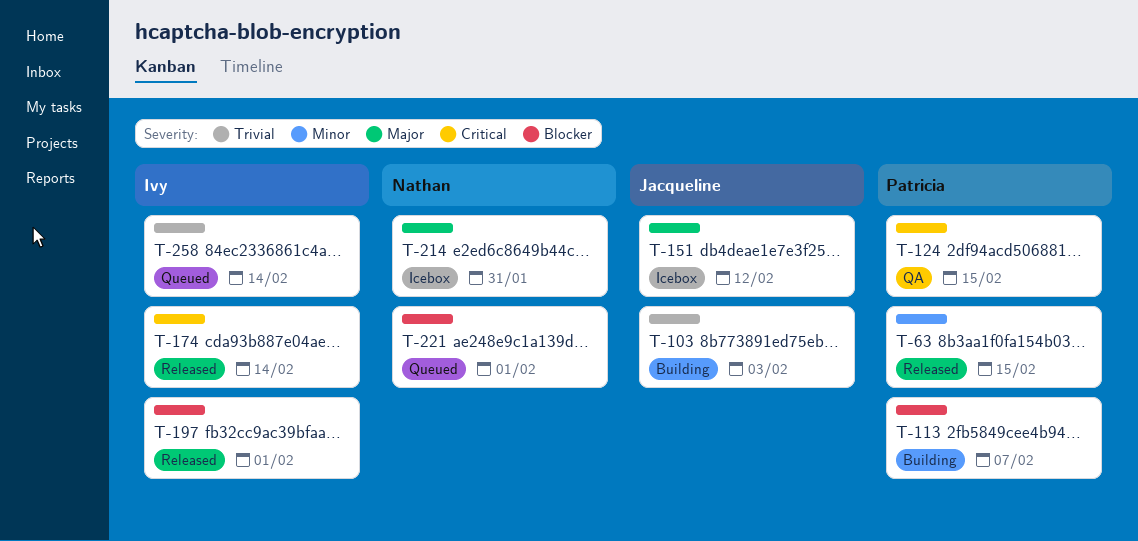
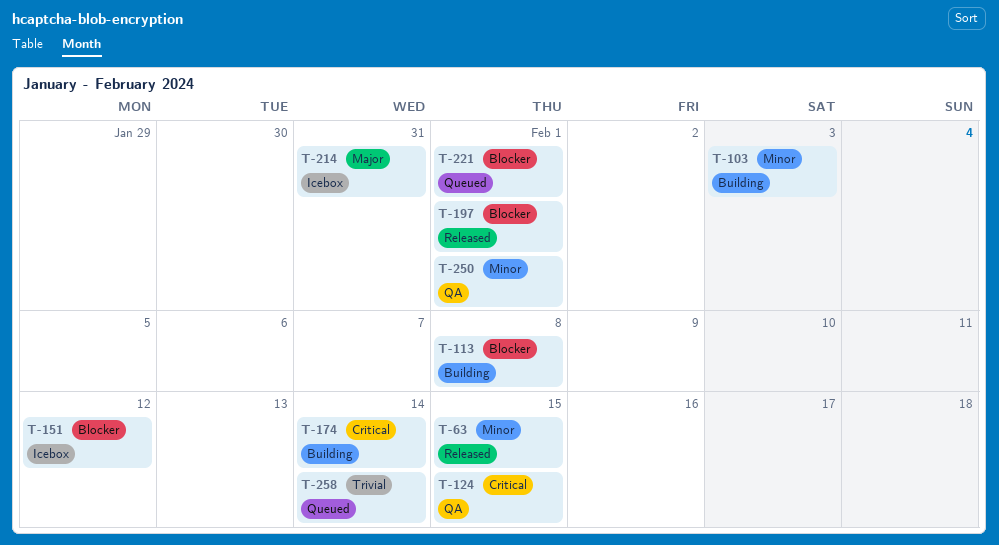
T-103, priority: Trivial -> Minor
T-113, due: Feb 7 -> Feb 8
T-151, priority: Major -> Blocker
T-174, status: Released -> Building
T-250: none -> present

